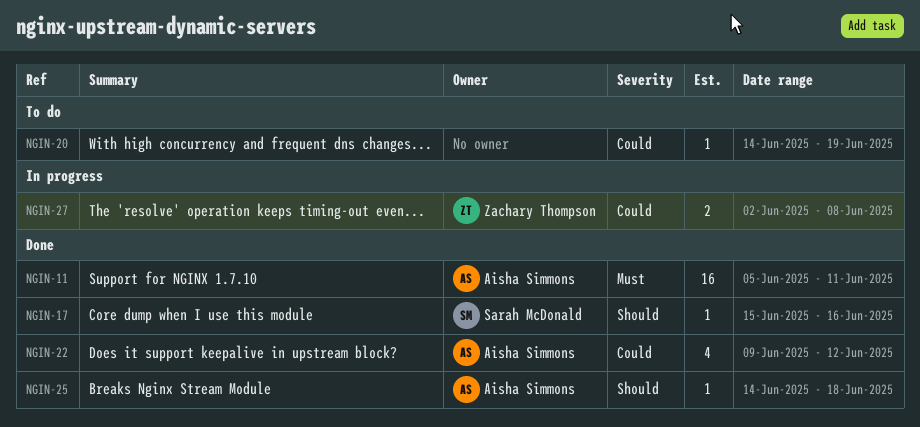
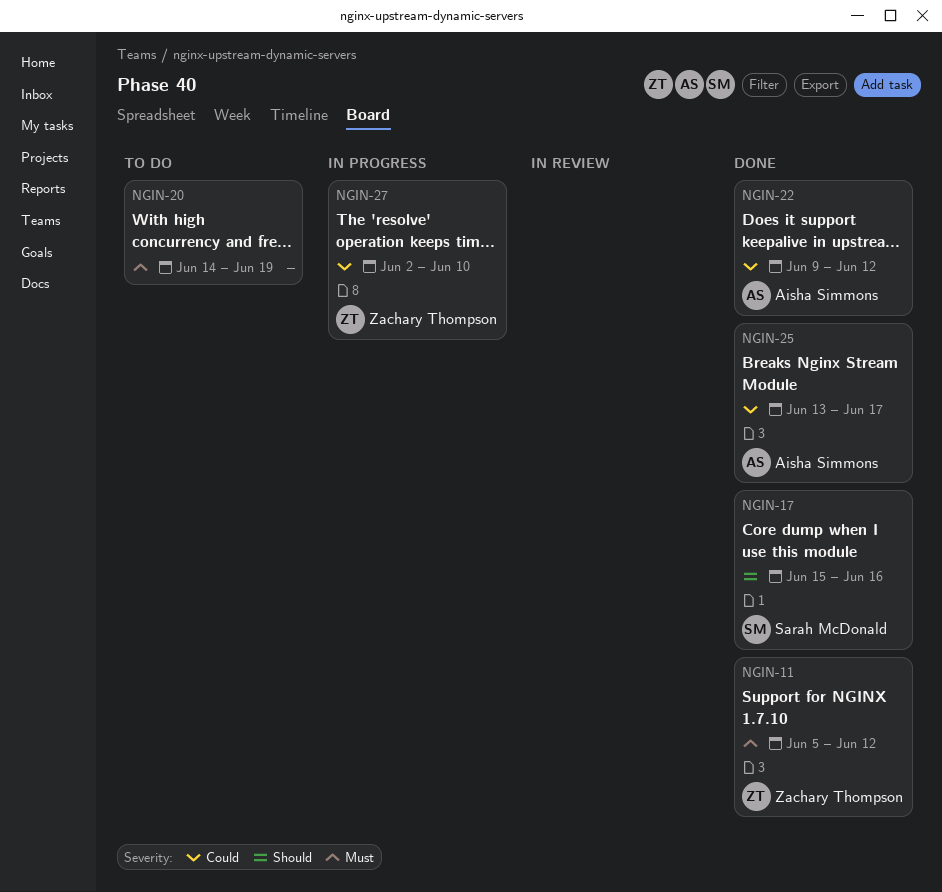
NGIN-11, owner: Aisha Simmons -> Zachary Thompson
NGIN-11, due: Jun 11 -> Jun 12
NGIN-20, priority: Could -> Must
NGIN-25, priority: Should -> Could
NGIN-25, start: Jun 14 -> Jun 13
NGIN-25, due: Jun 18 -> Jun 17
NGIN-27, due: Jun 8 -> Jun 10

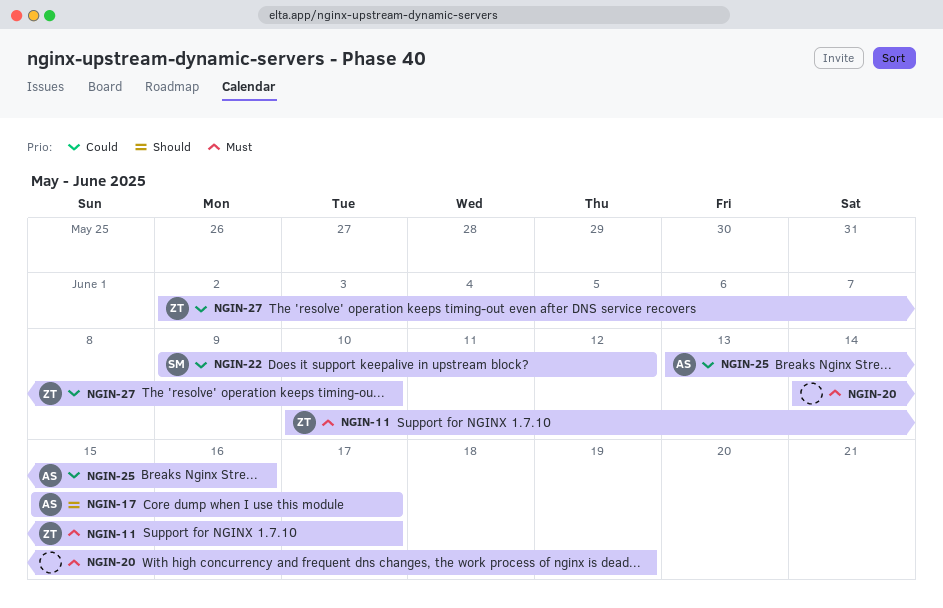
NGIN-11, start: Jun 5 -> Jun 10
NGIN-11, due: Jun 12 -> Jun 17
NGIN-17, owner: Sarah McDonald -> Aisha Simmons
NGIN-17, due: Jun 16 -> Jun 17
NGIN-22, owner: Aisha Simmons -> Sarah McDonald
NGIN-25, due: Jun 17 -> Jun 16

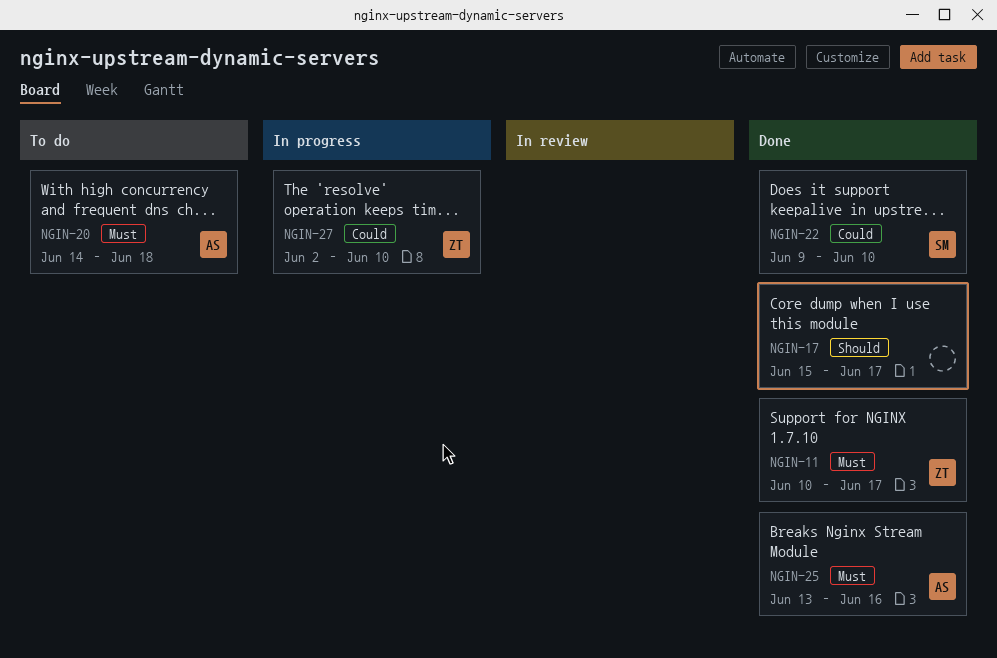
NGIN-17, owner: AS -> none
NGIN-20, owner: none -> AS
NGIN-20, due: Jun 19 -> Jun 18
NGIN-22, due: Jun 12 -> Jun 10
NGIN-25, priority: Could -> Must

